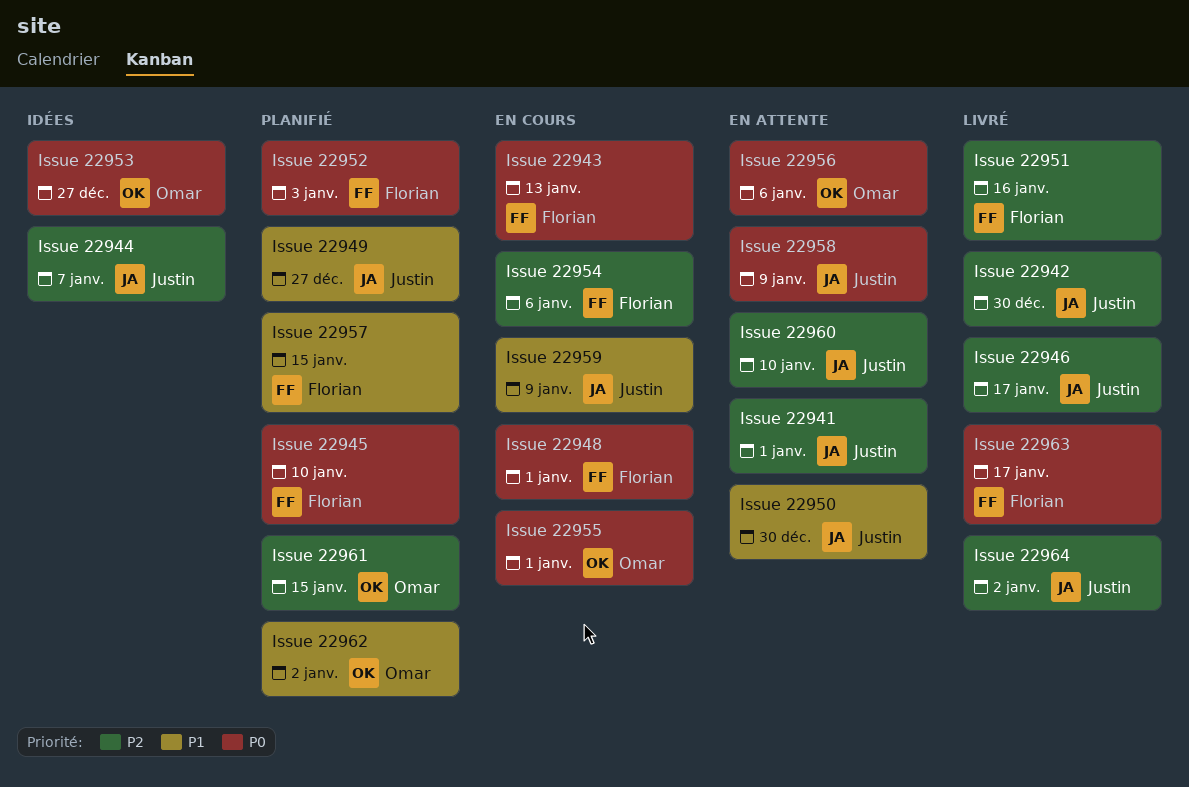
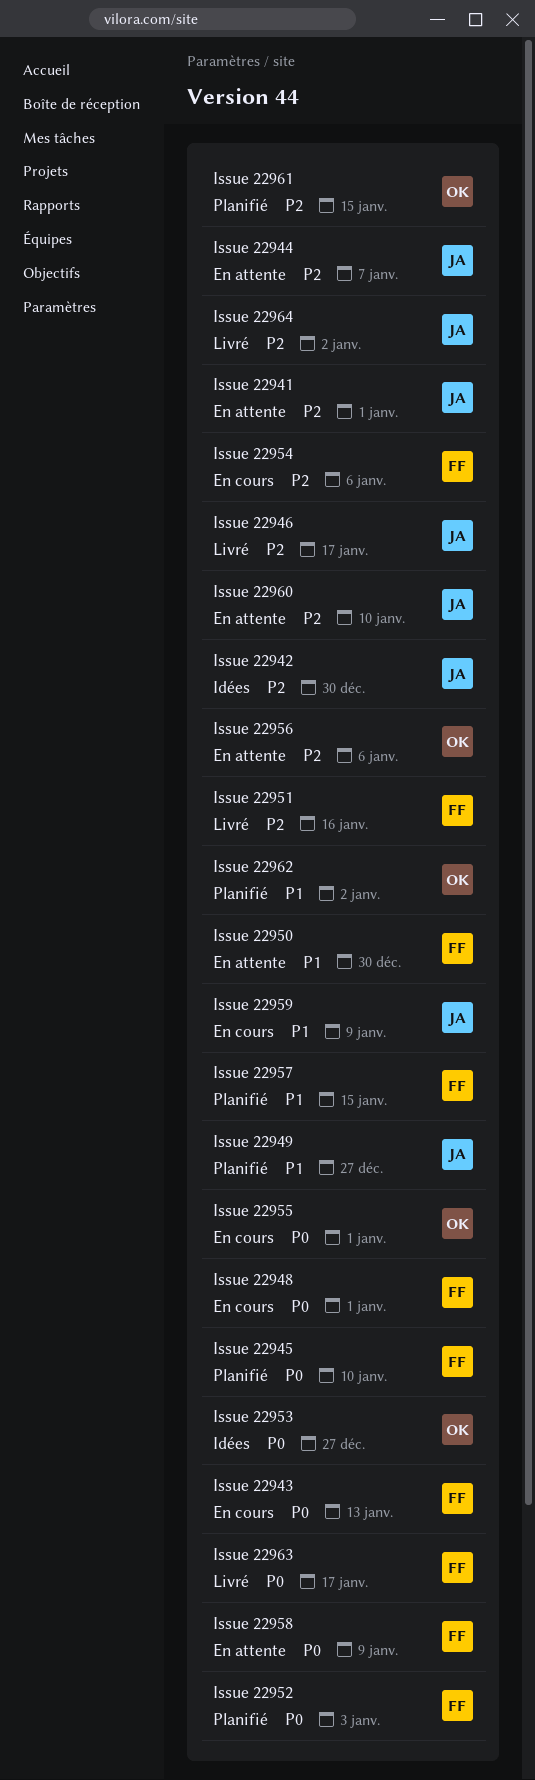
Issue 22942, status: Livré -> Idées
Issue 22944, status: Idées -> En attente
Issue 22950, owner: Justin -> Florian
Issue 22956, priority: P0 -> P2
Issue 22958, owner: Justin -> Florian

